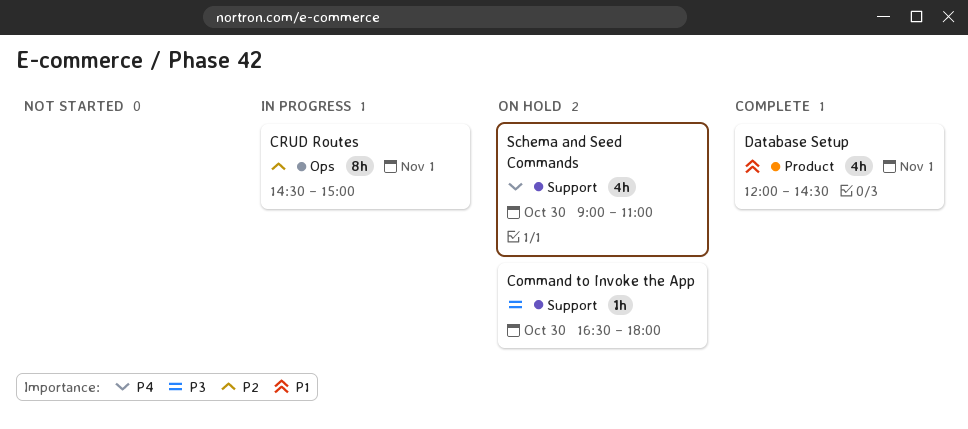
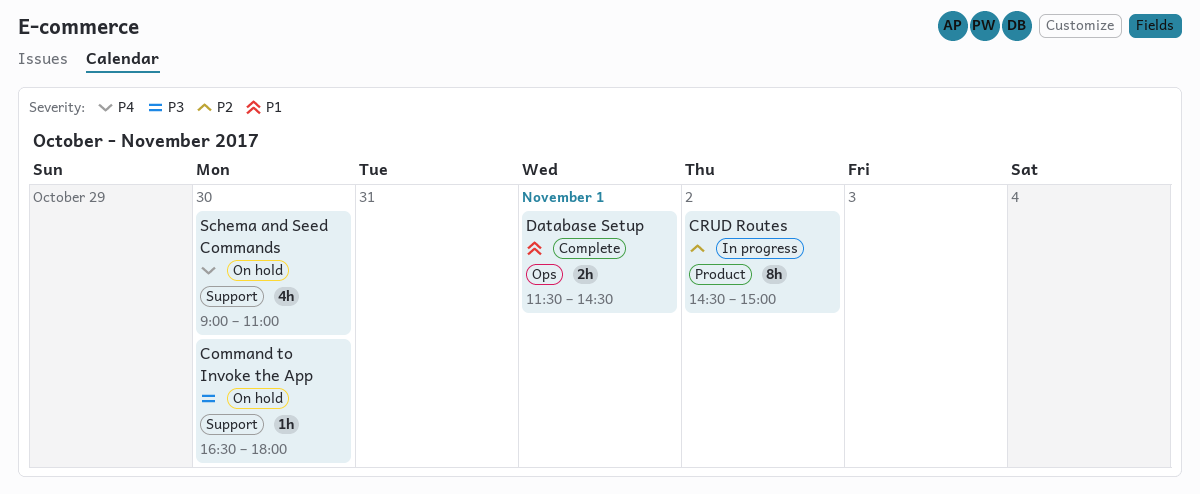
CRUD Routes, label: Ops -> Product
CRUD Routes, day: Nov 1 -> Nov 2
Database Setup, label: Product -> Ops
Database Setup, estimate: 4h -> 2h
Database Setup, begins: 12:00 -> 11:30

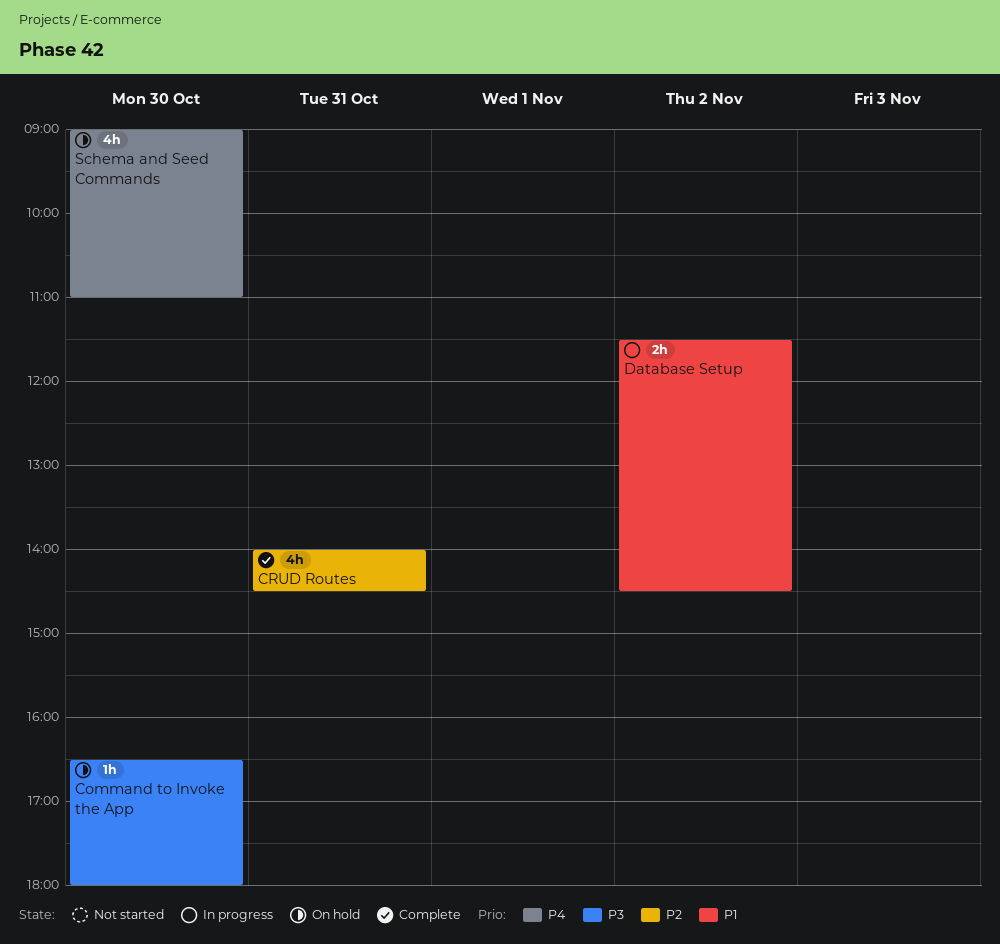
CRUD Routes, status: In progress -> Complete
CRUD Routes, estimate: 8h -> 4h
CRUD Routes, day: Nov 2 -> Oct 31
CRUD Routes, begins: 14:30 -> 14:00
CRUD Routes, ends: 15:00 -> 14:30
Database Setup, status: Complete -> In progress
Database Setup, day: Nov 1 -> Nov 2

